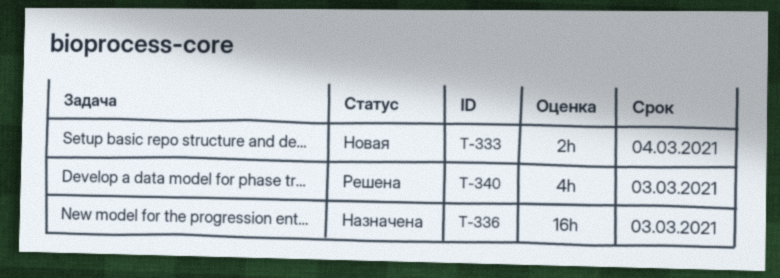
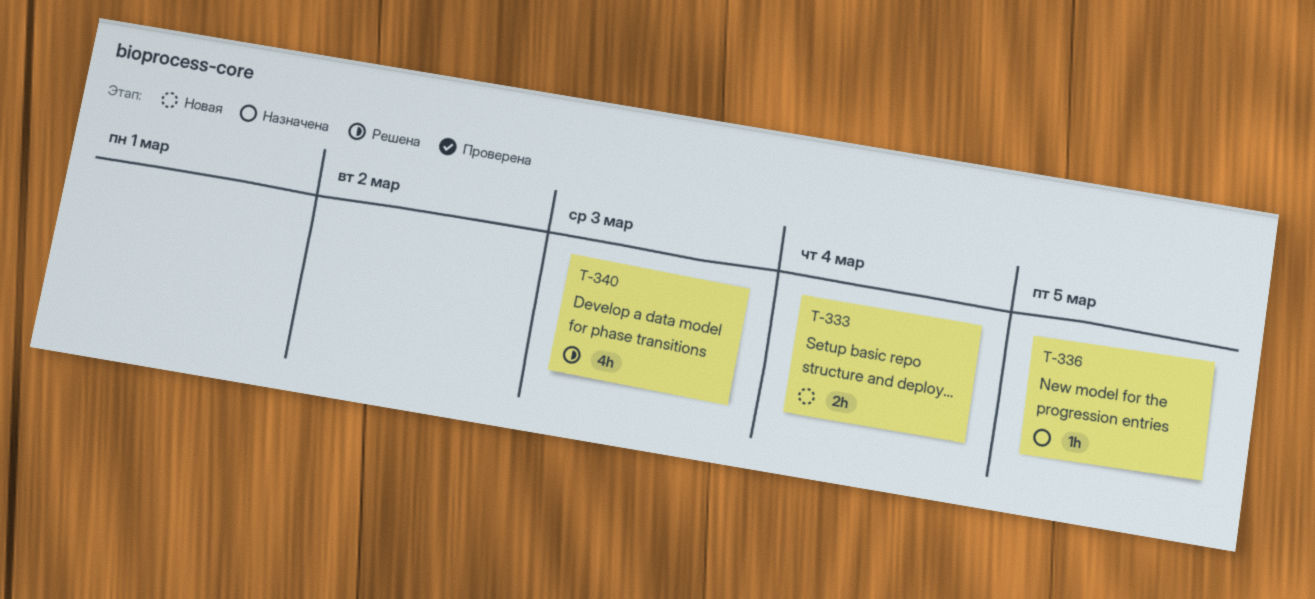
T-336, estimate: 16h -> 1h
T-336, due: Mar 3 -> Mar 5

